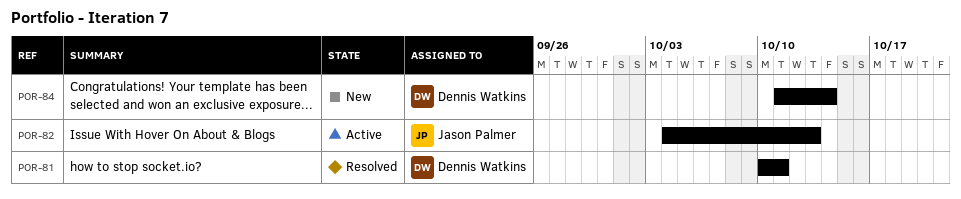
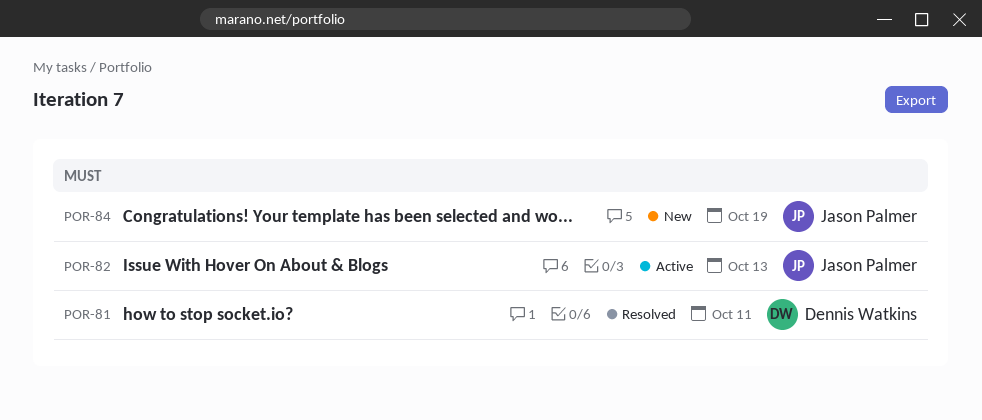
POR-84, owner: Dennis Watkins -> Jason Palmer
POR-84, due: Oct 14 -> Oct 19

